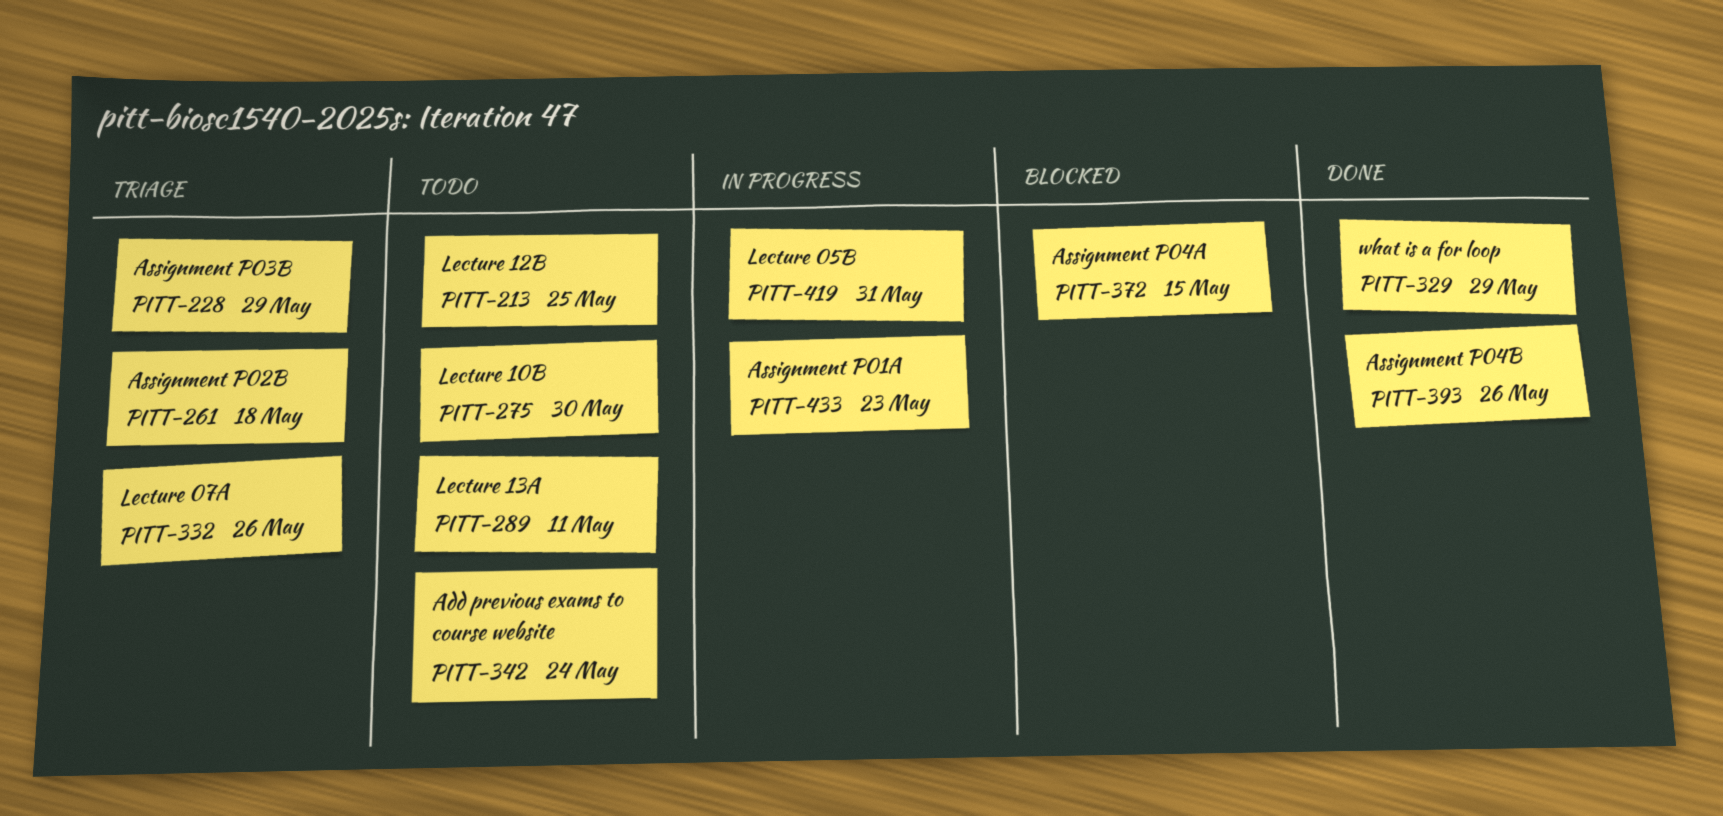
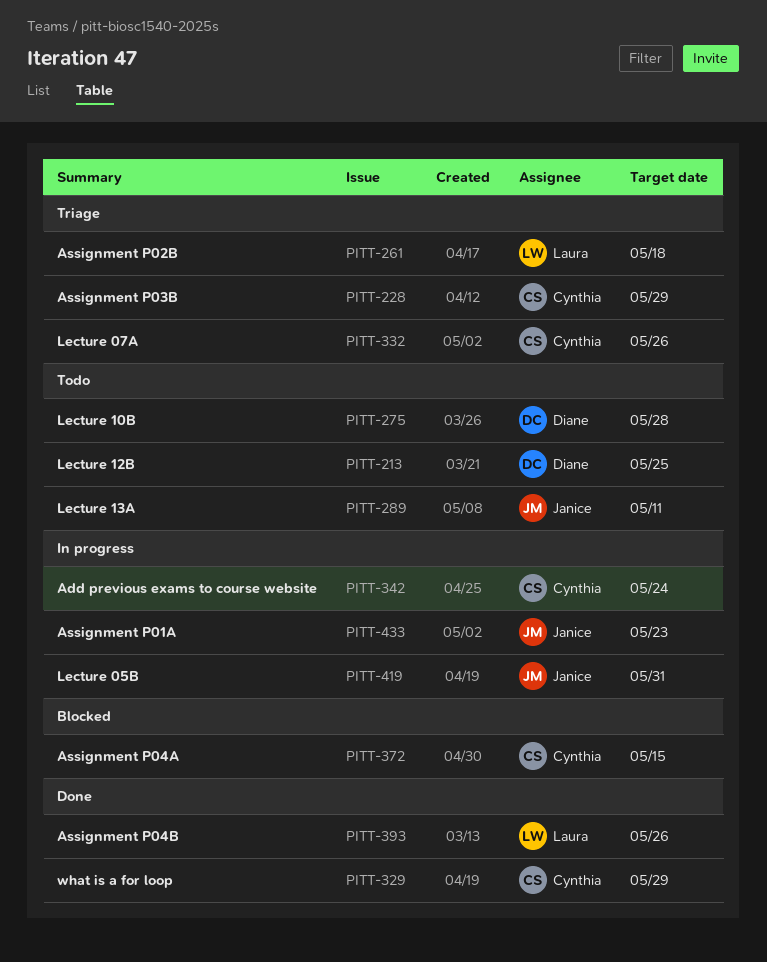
PITT-275, due: May 30 -> May 28
PITT-342, status: Todo -> In progress

